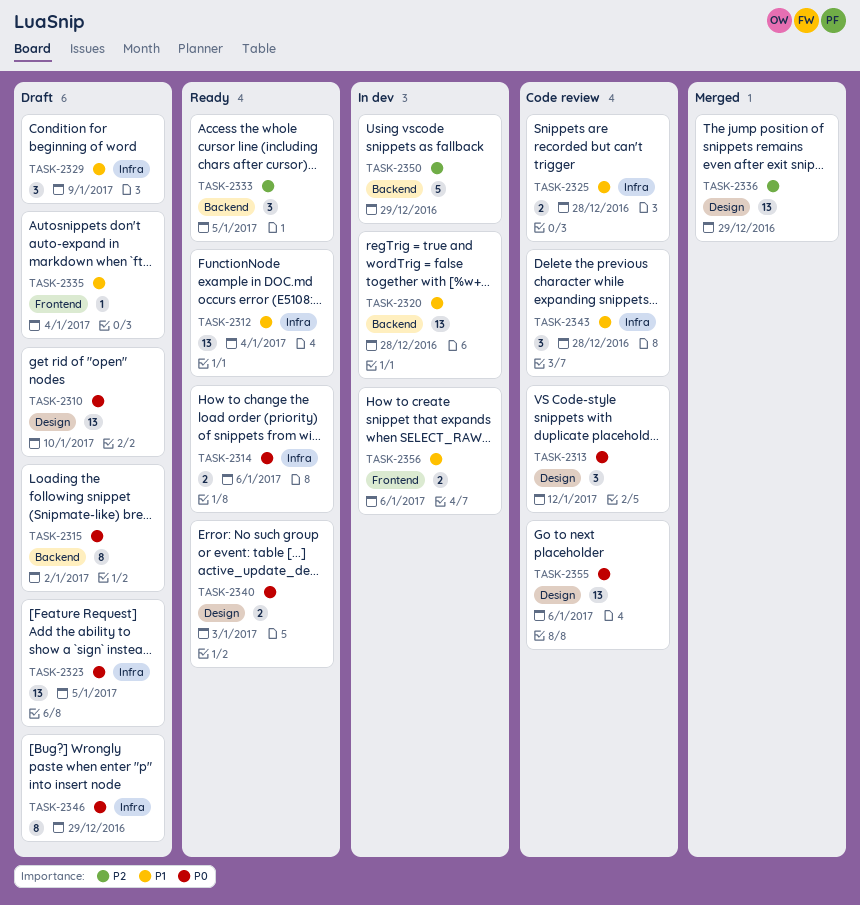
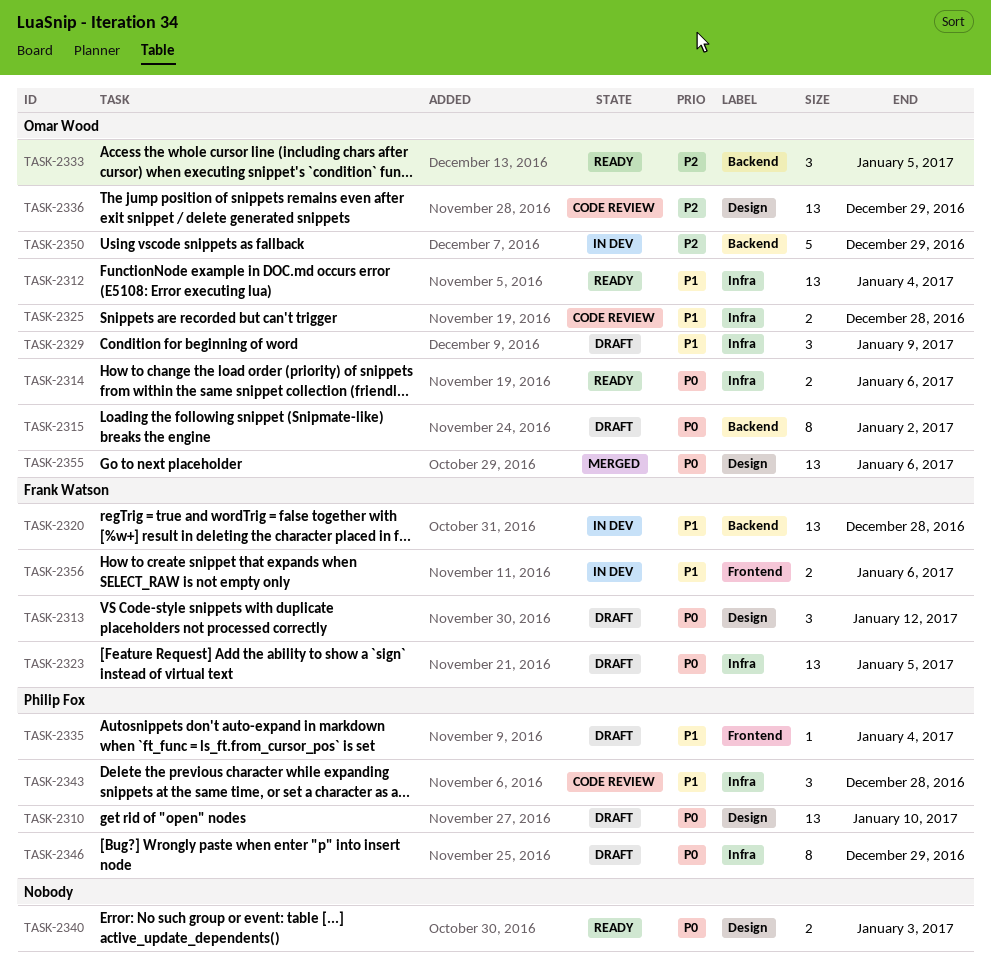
TASK-2313, status: Code review -> Draft
TASK-2336, status: Merged -> Code review
TASK-2355, status: Code review -> Merged

